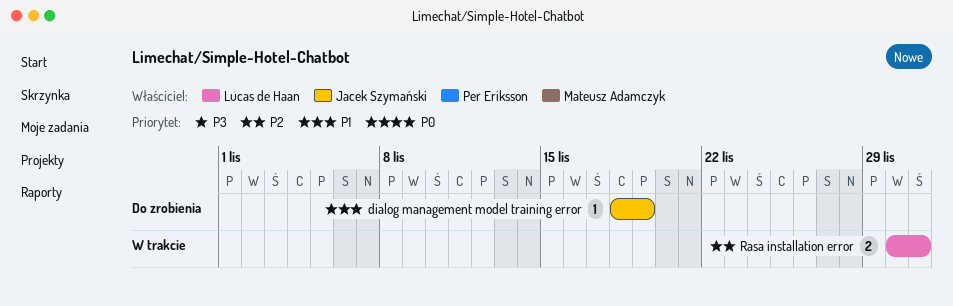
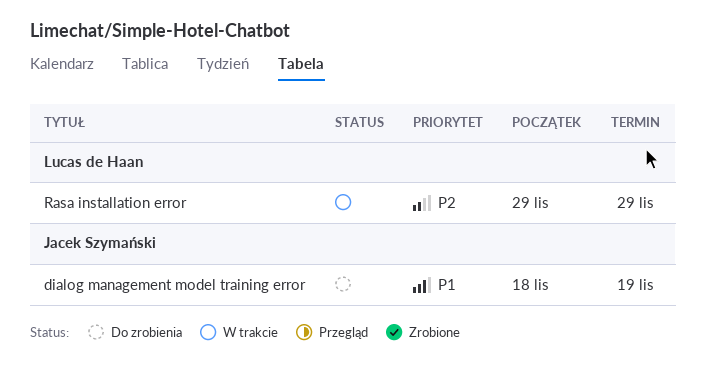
Rasa installation error, start: Nov 30 -> Nov 29
Rasa installation error, due: Dec 1 -> Nov 29

